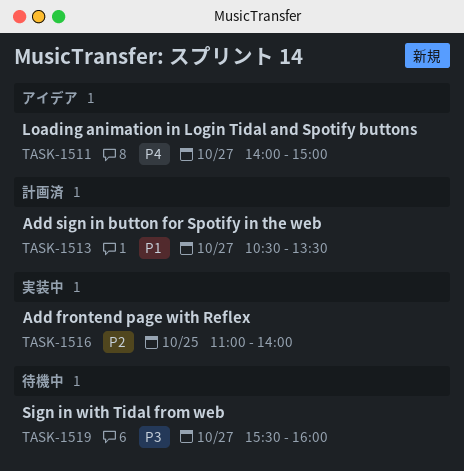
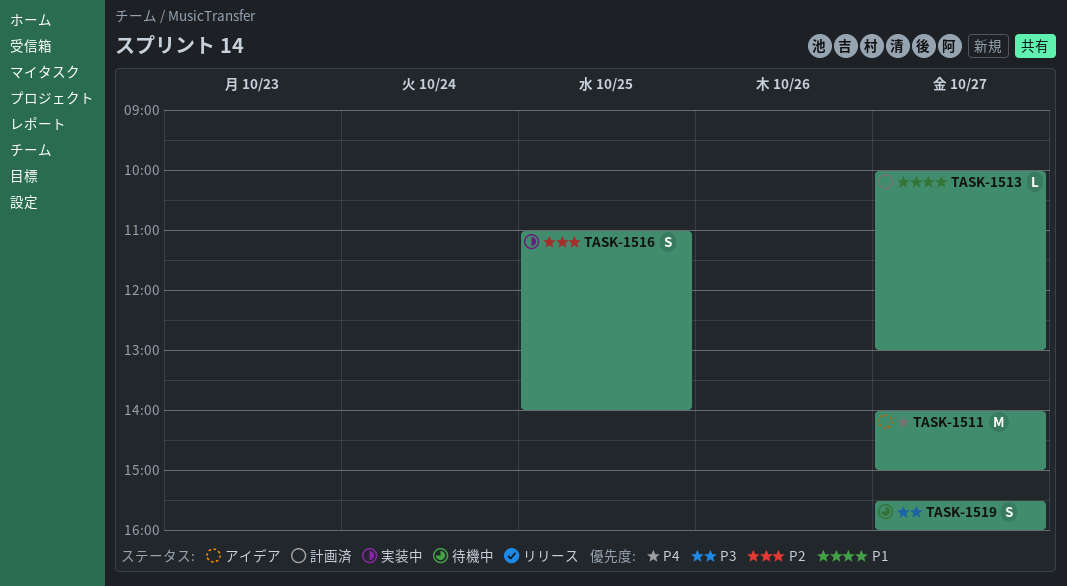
TASK-1513, begins: 10:30 -> 10:00
TASK-1513, ends: 13:30 -> 13:00

